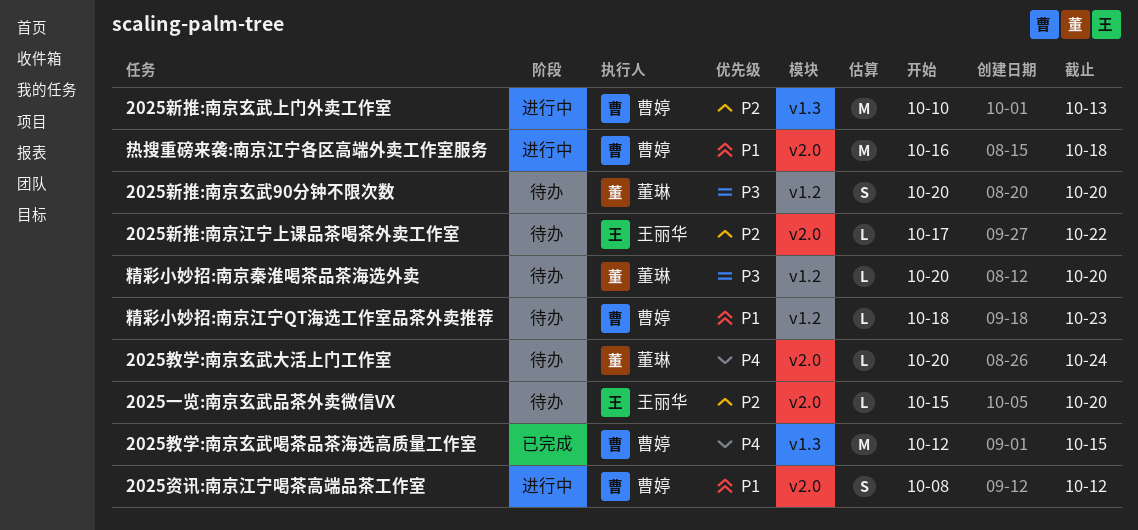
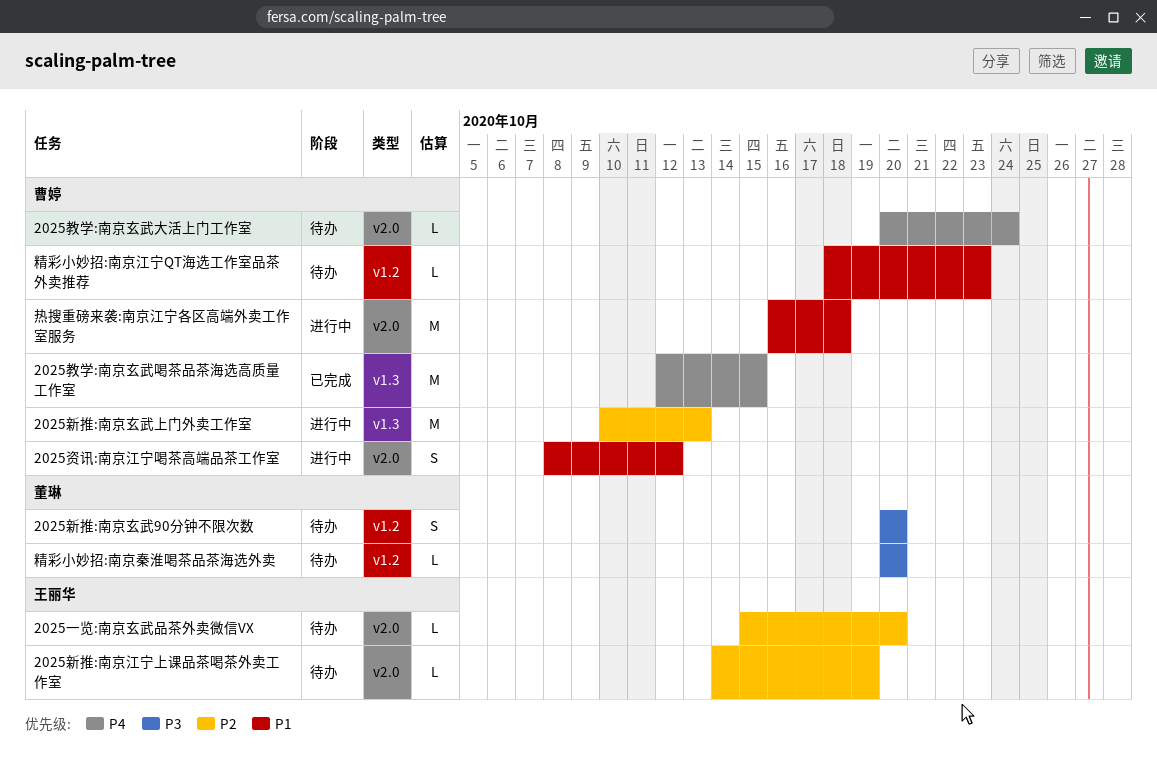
2025教学:南京玄武大活上门工作室, owner: 董琳 -> 曹婷
2025新推:南京江宁上课品茶喝茶外卖工作室, start: Oct 17 -> Oct 14
2025新推:南京江宁上课品茶喝茶外卖工作室, due: Oct 22 -> Oct 19

